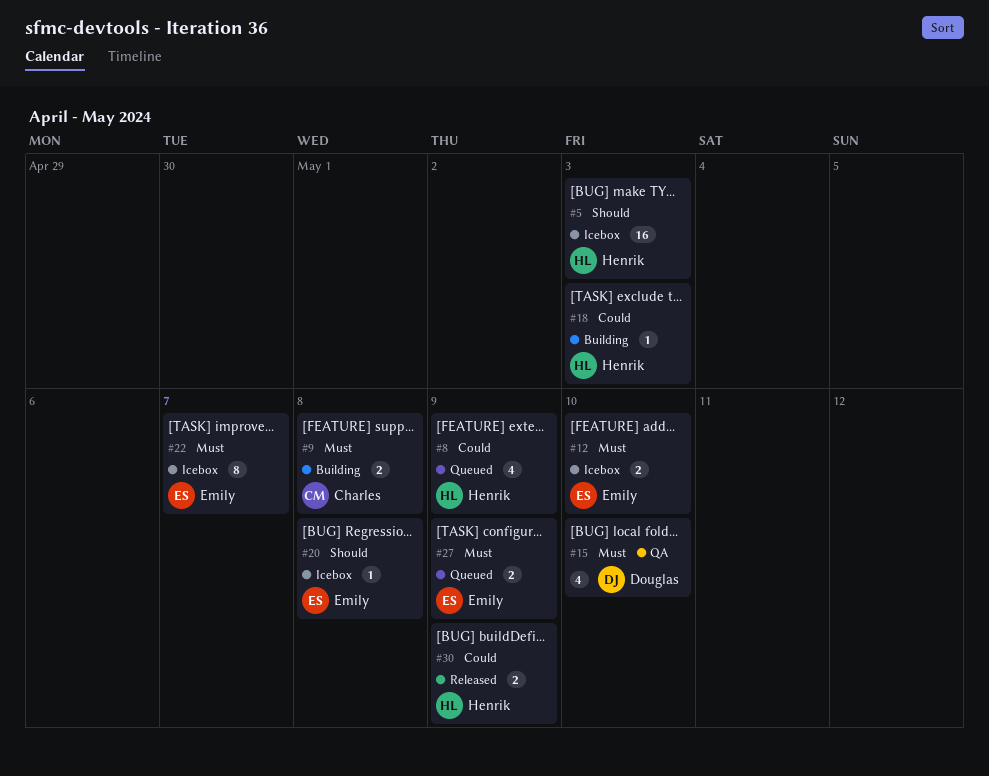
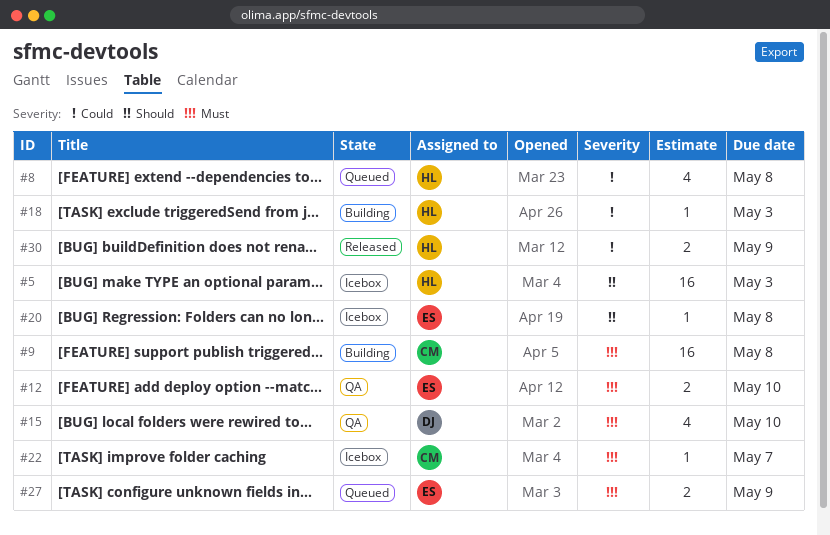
#8, due: May 9 -> May 8
#9, estimate: 2 -> 16
#12, status: Icebox -> QA
#22, owner: Emily -> Charles
#22, estimate: 8 -> 1

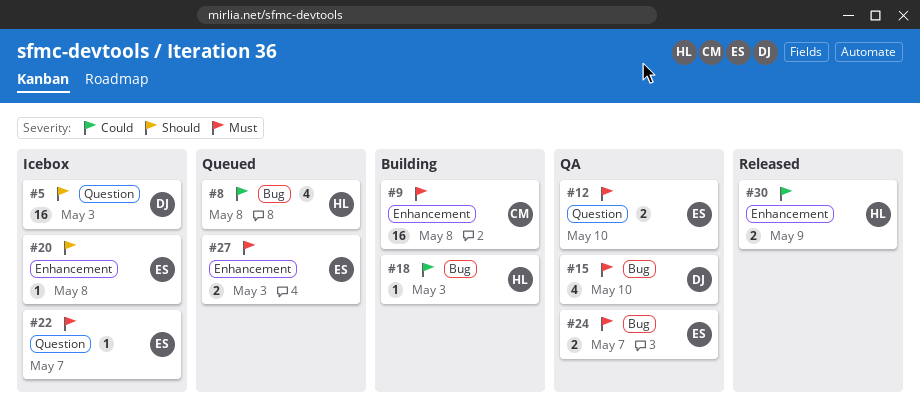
#5, owner: HL -> DJ
#22, owner: CM -> ES
#24: none -> present
#27, due: May 9 -> May 3

